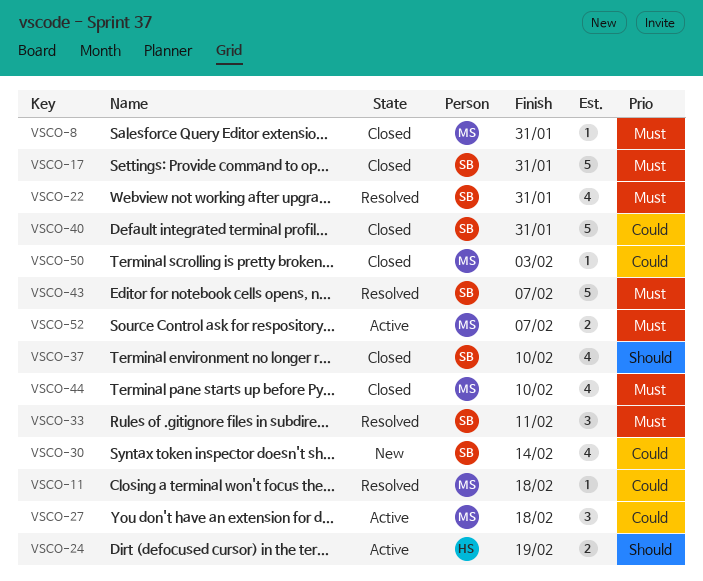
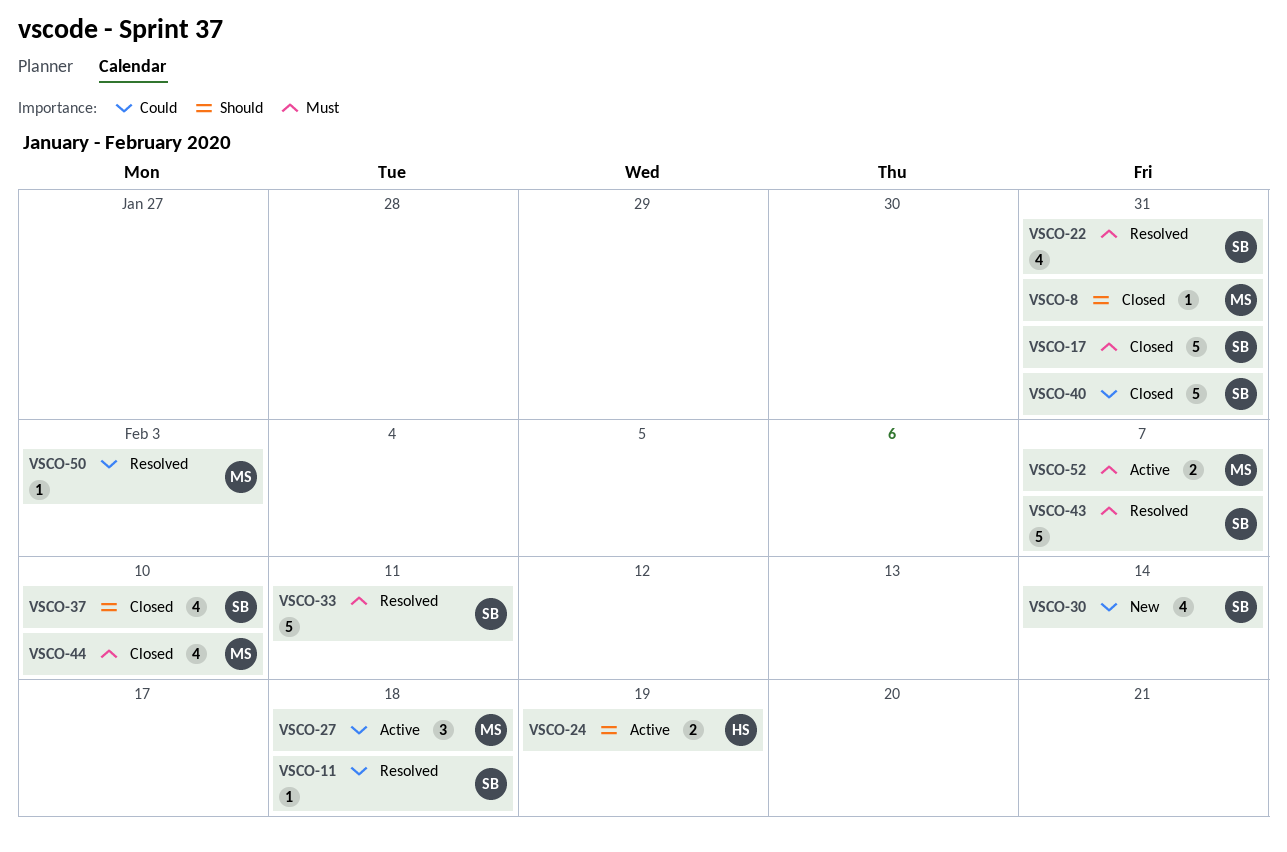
VSCO-8, priority: Must -> Should
VSCO-11, owner: MS -> SB
VSCO-33, estimate: 3 -> 5
VSCO-50, status: Closed -> Resolved

